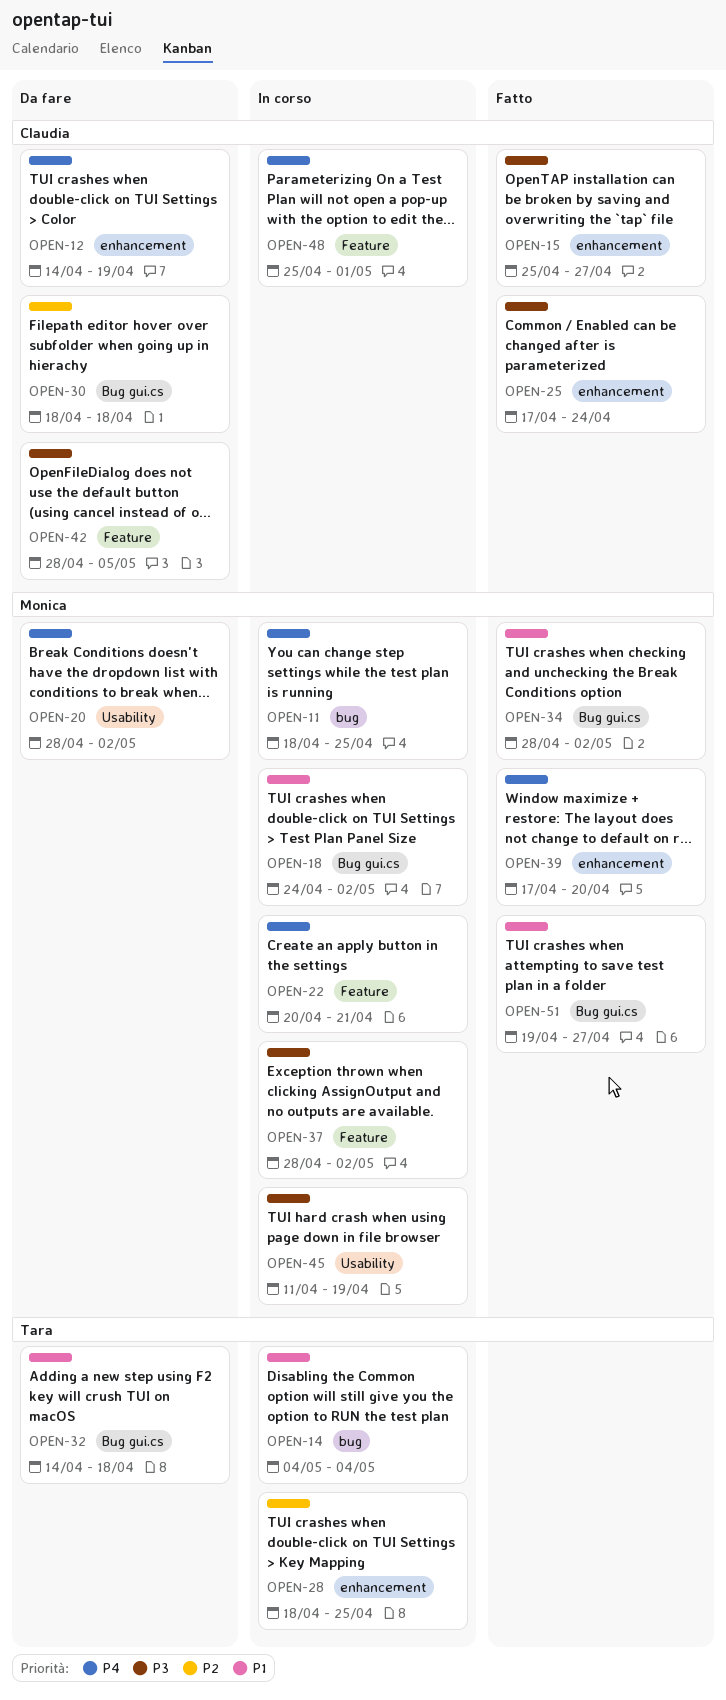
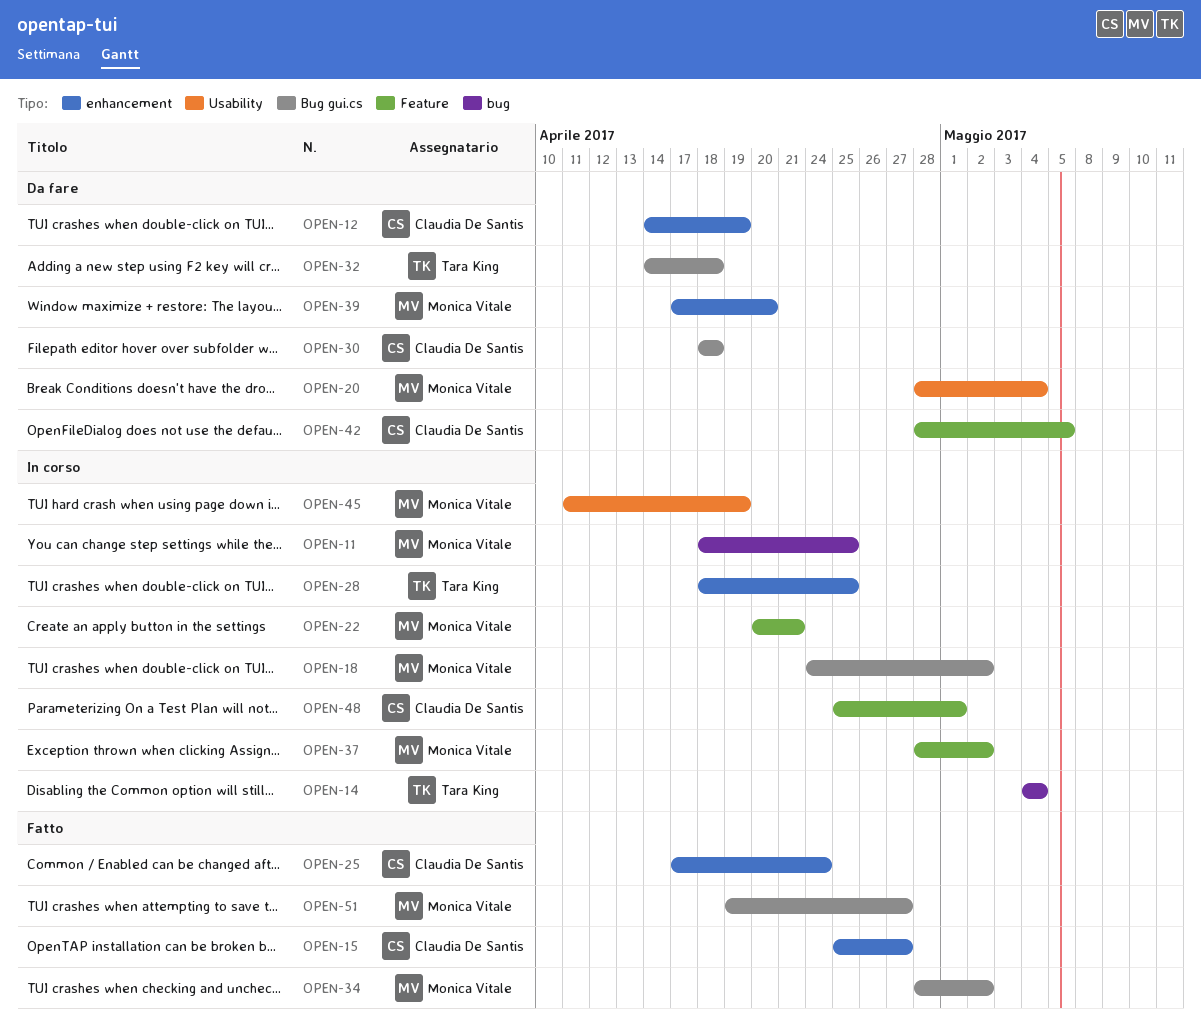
OPEN-20, due: May 2 -> May 4
OPEN-39, status: Fatto -> Da fare

